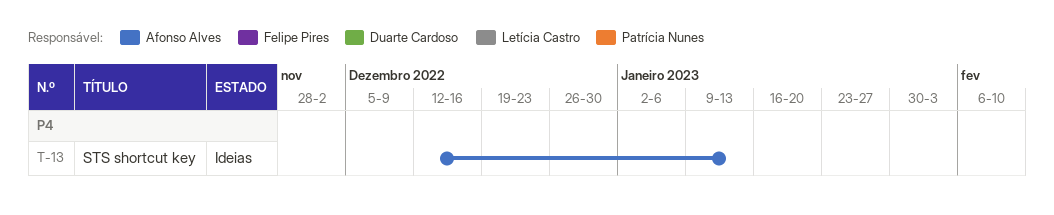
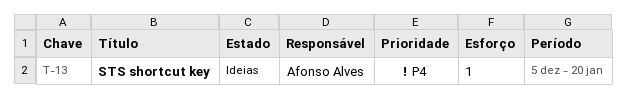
T-13, start: Dec 12 -> Dec 5
T-13, due: Jan 13 -> Jan 20

